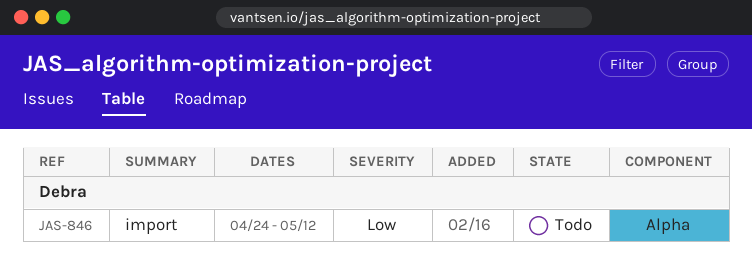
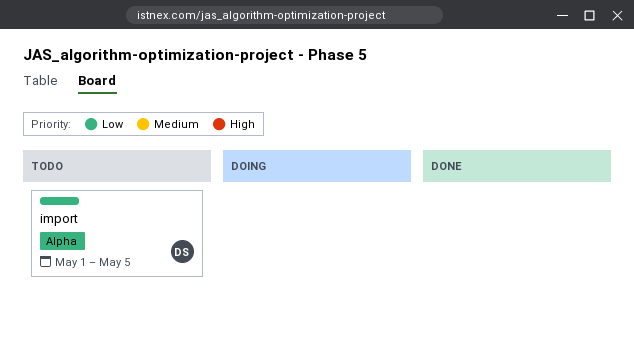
import, start: Apr 24 -> May 1
import, due: May 12 -> May 5

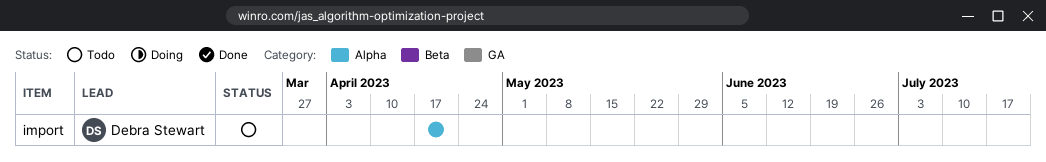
import, start: May 1 -> Apr 17
import, due: May 5 -> Apr 21

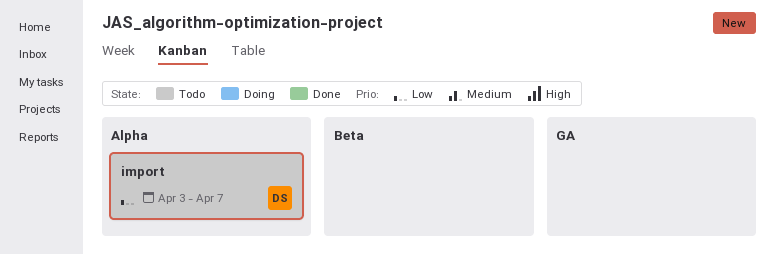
import, start: Apr 17 -> Apr 3
import, due: Apr 21 -> Apr 7

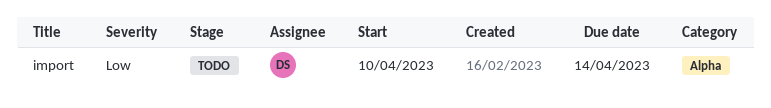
import, start: Apr 3 -> Apr 10
import, due: Apr 7 -> Apr 14

